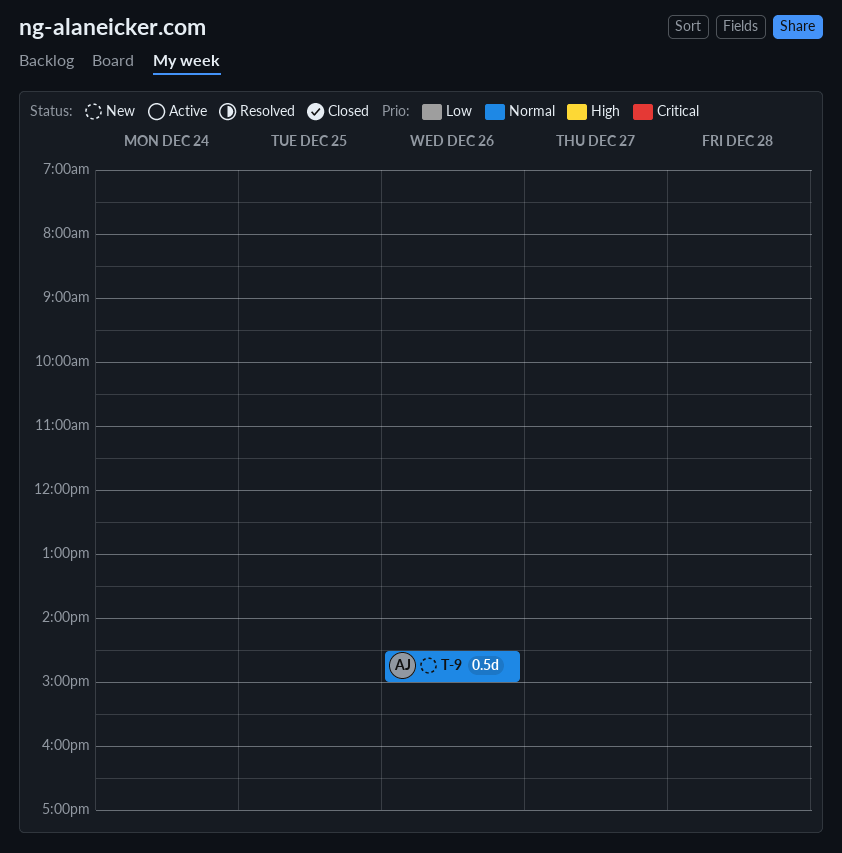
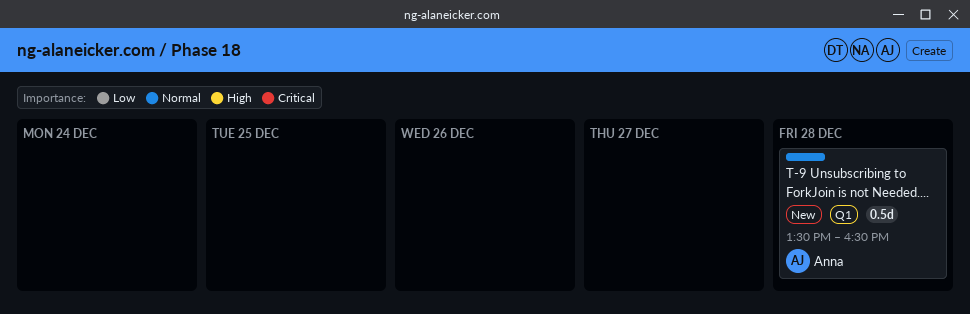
T-9, day: Dec 26 -> Dec 28
T-9, begins: 14:30 -> 13:30
T-9, ends: 15:00 -> 16:30

